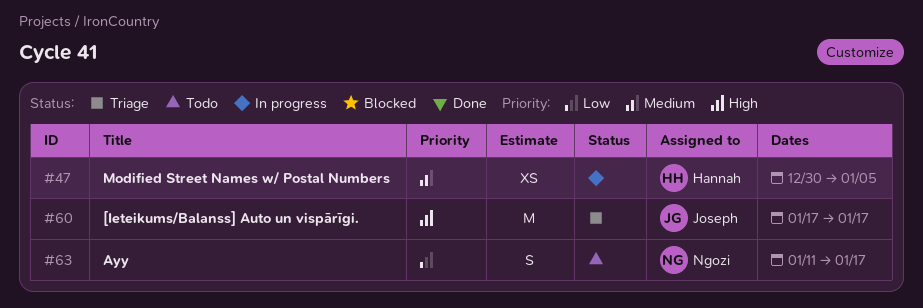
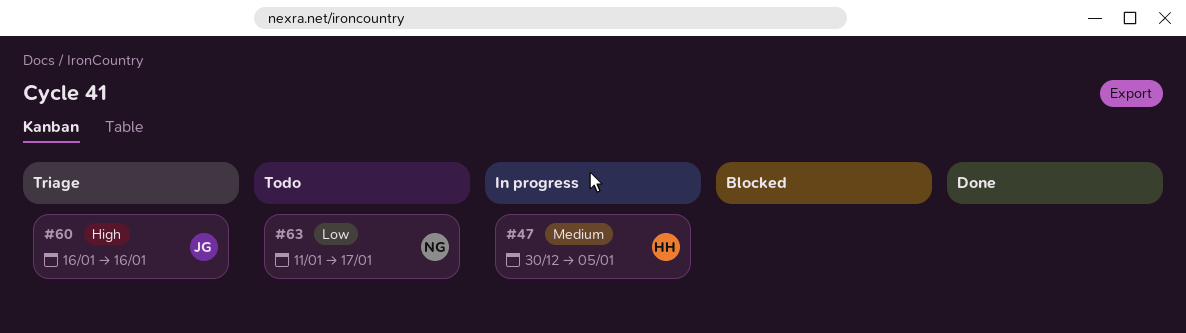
#60, start: Jan 17 -> Jan 16
#60, due: Jan 17 -> Jan 16

